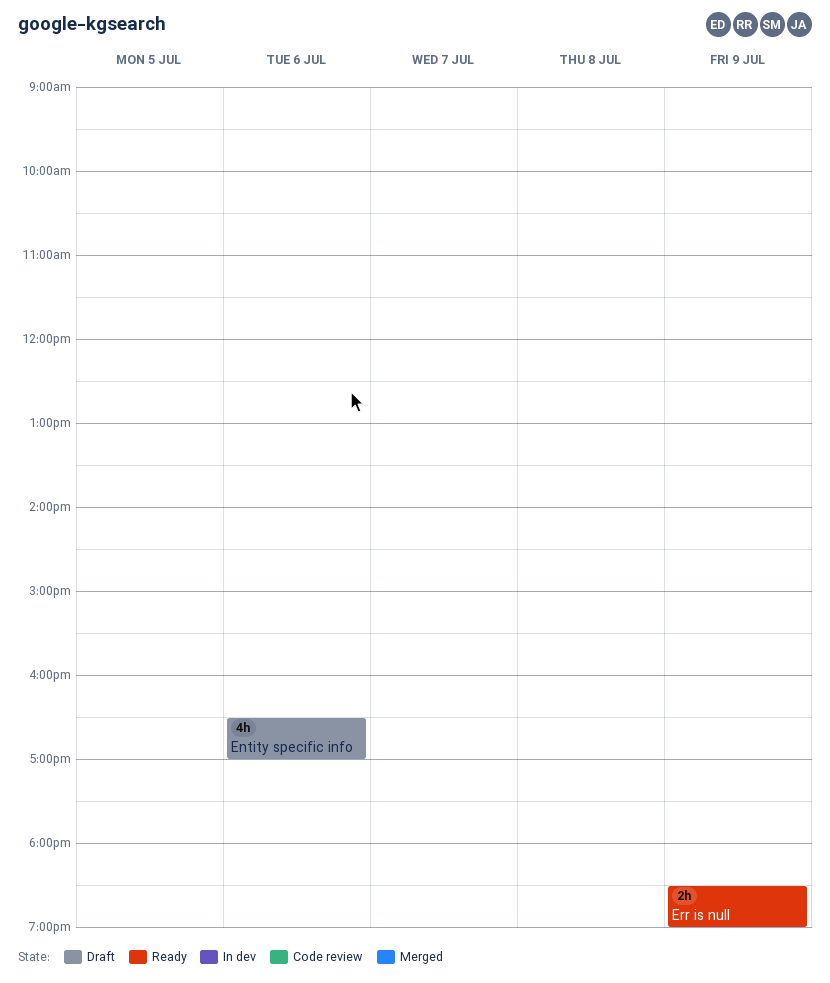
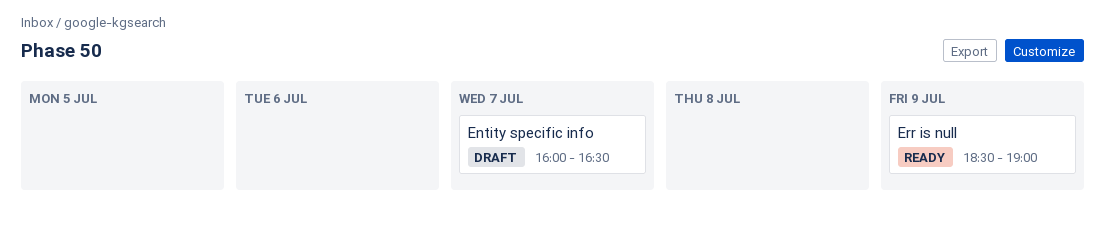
Entity specific info, day: Jul 6 -> Jul 7
Entity specific info, begins: 16:30 -> 16:00
Entity specific info, ends: 17:00 -> 16:30

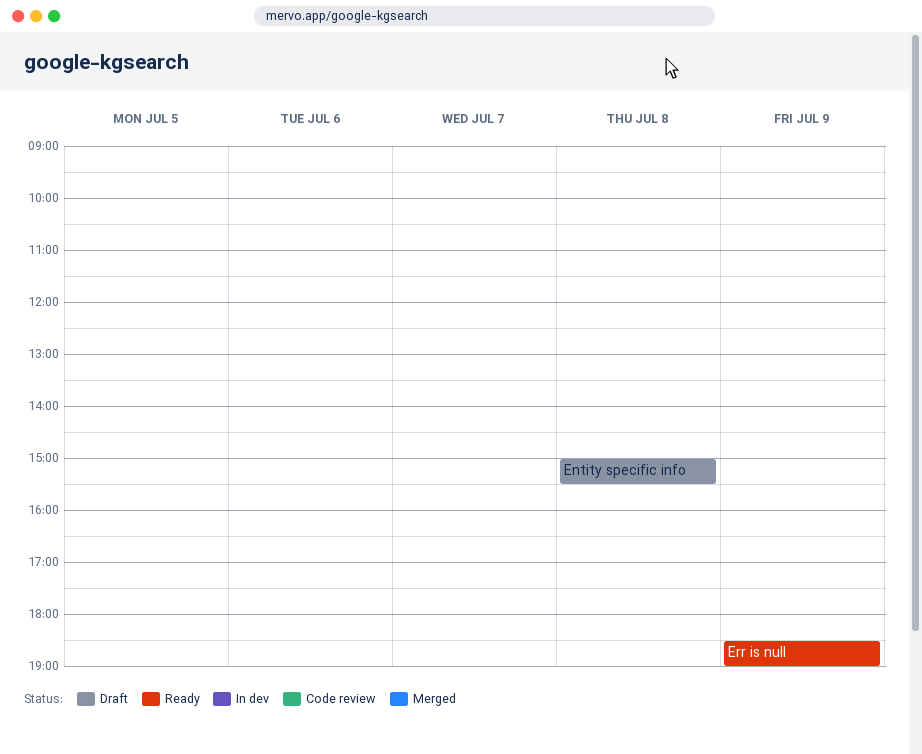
Entity specific info, day: Jul 7 -> Jul 8
Entity specific info, begins: 16:00 -> 15:00
Entity specific info, ends: 16:30 -> 15:30

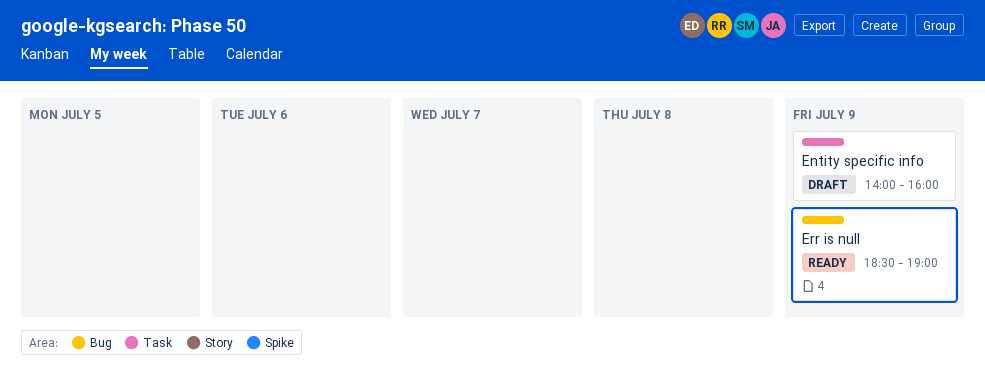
Entity specific info, day: Jul 8 -> Jul 9
Entity specific info, begins: 15:00 -> 14:00
Entity specific info, ends: 15:30 -> 16:00

